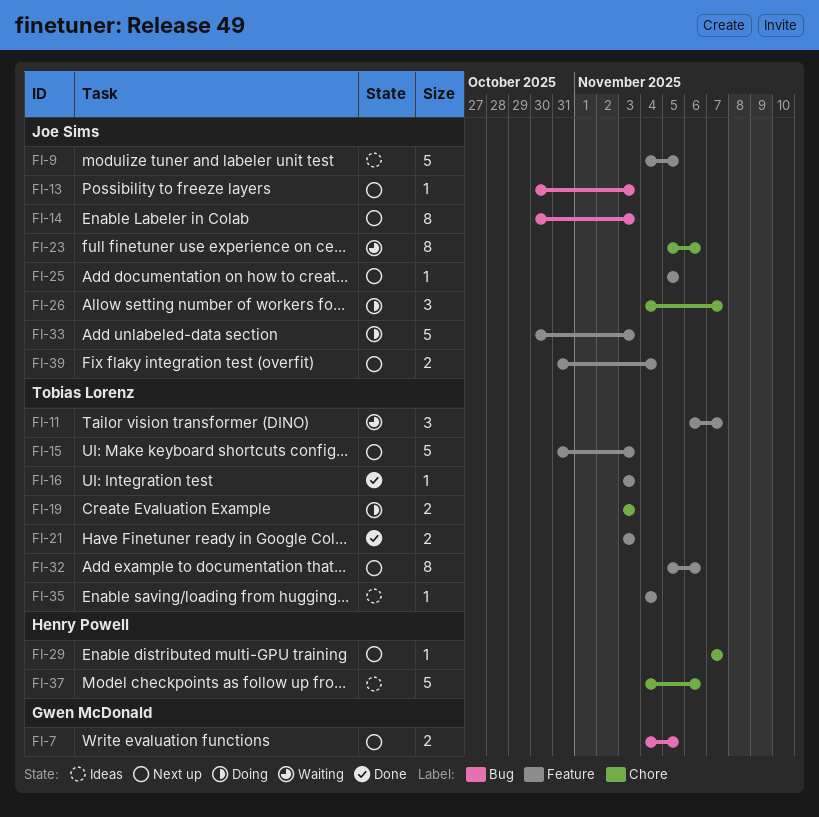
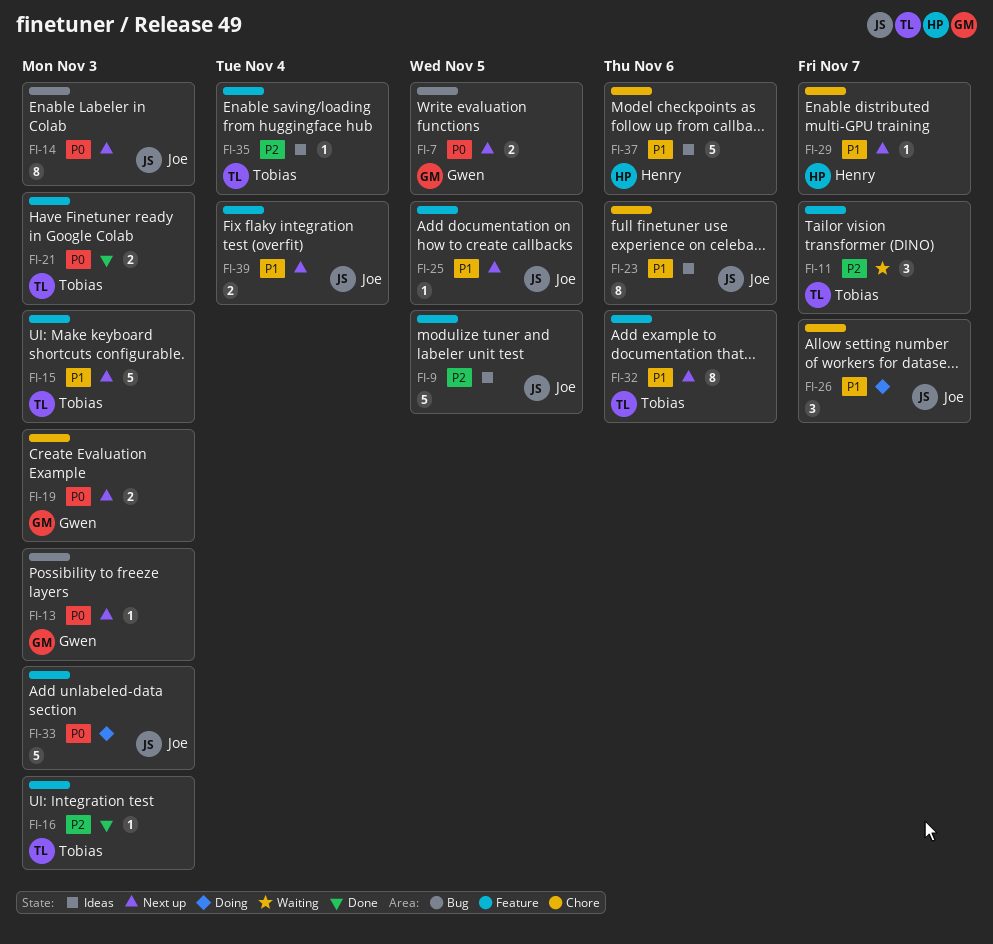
FI-13, owner: Joe Sims -> Gwen McDonald
FI-19, status: Doing -> Next up
FI-19, owner: Tobias Lorenz -> Gwen McDonald
FI-23, status: Waiting -> Ideas

